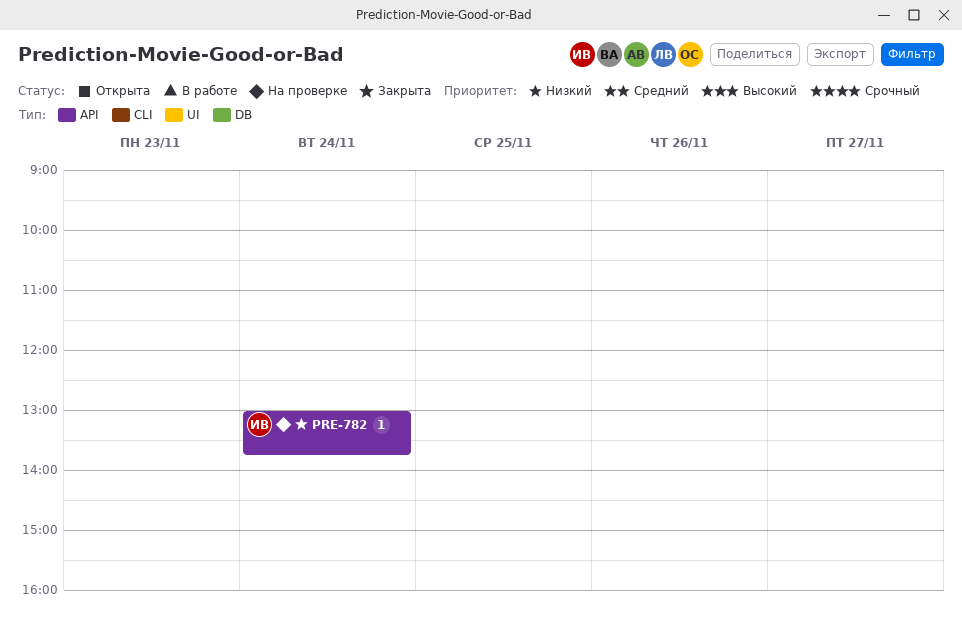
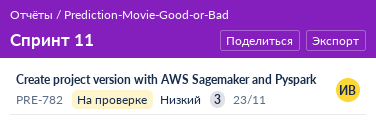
PRE-782, estimate: 1 -> 3
PRE-782, day: Nov 24 -> Nov 23

